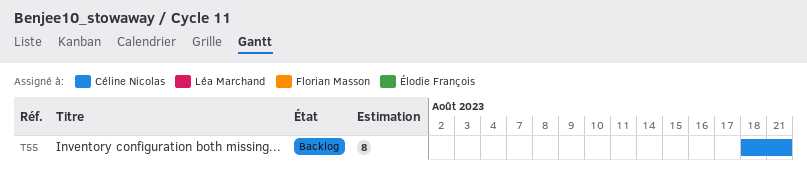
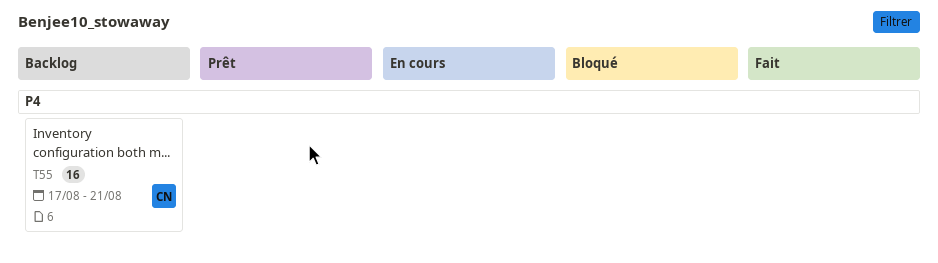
T55, estimate: 8 -> 16
T55, start: Aug 18 -> Aug 17

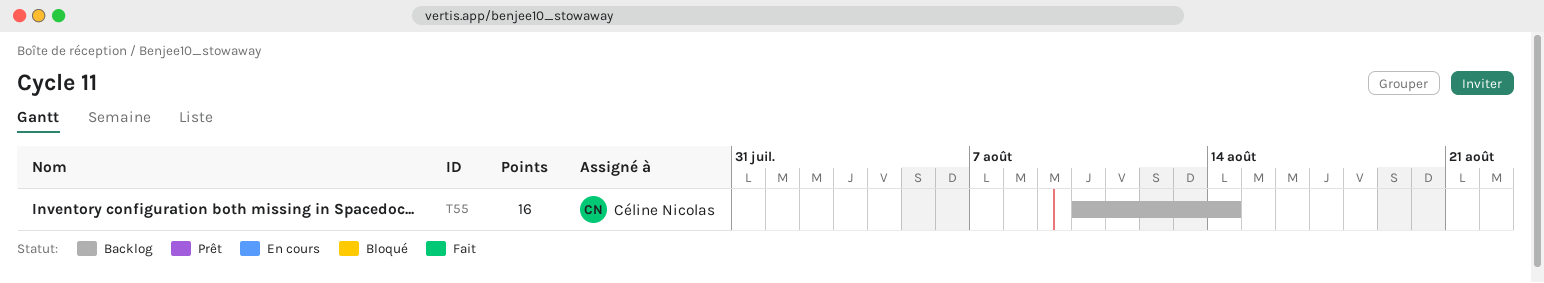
T55, start: Aug 17 -> Aug 10
T55, due: Aug 21 -> Aug 14

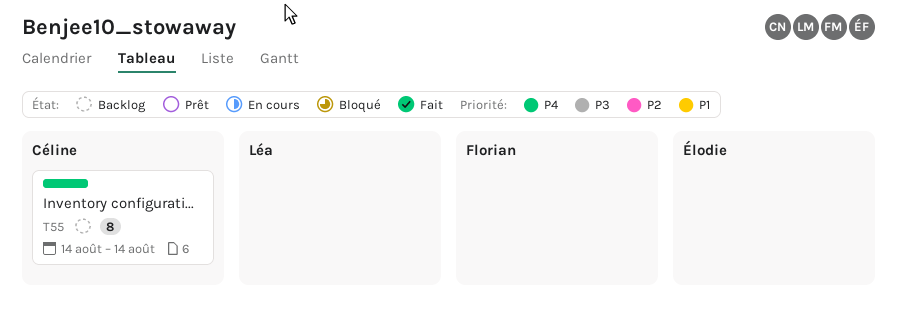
T55, estimate: 16 -> 8
T55, start: Aug 10 -> Aug 14

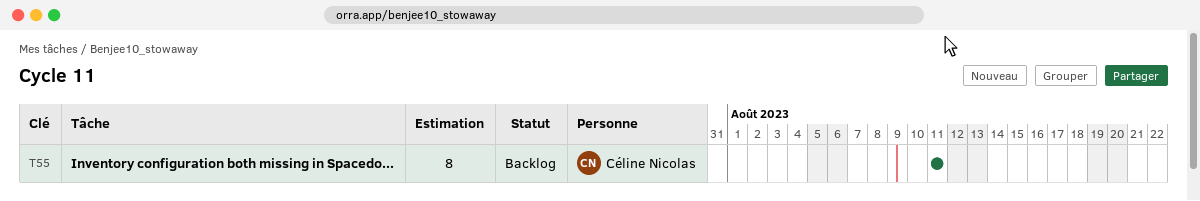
T55, start: Aug 14 -> Aug 11
T55, due: Aug 14 -> Aug 11

